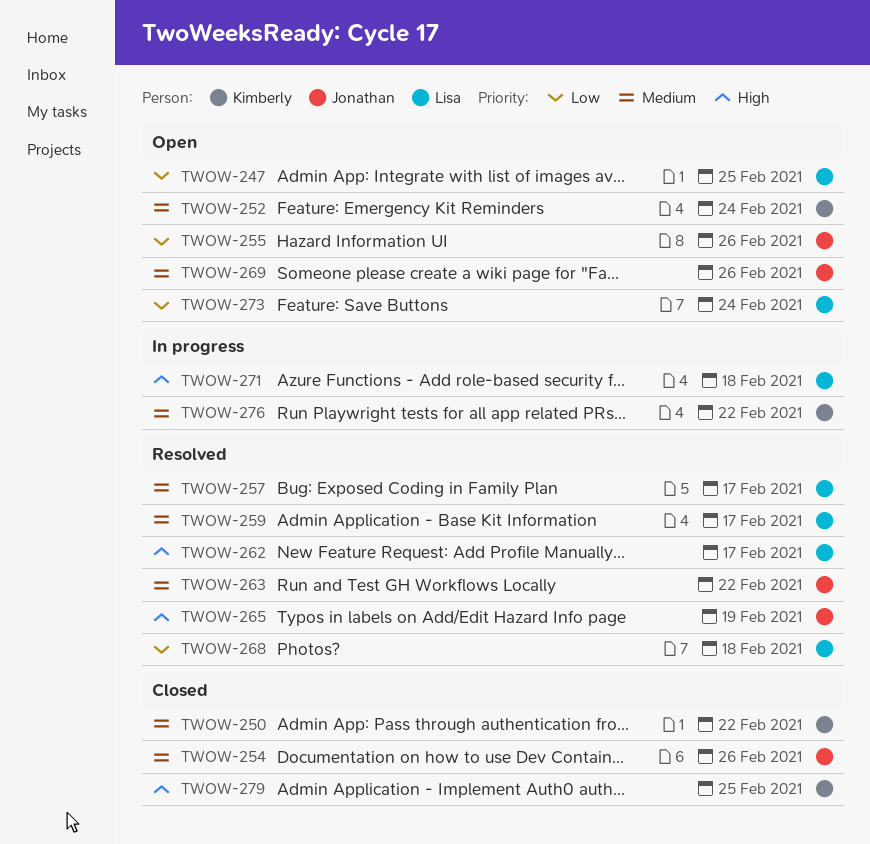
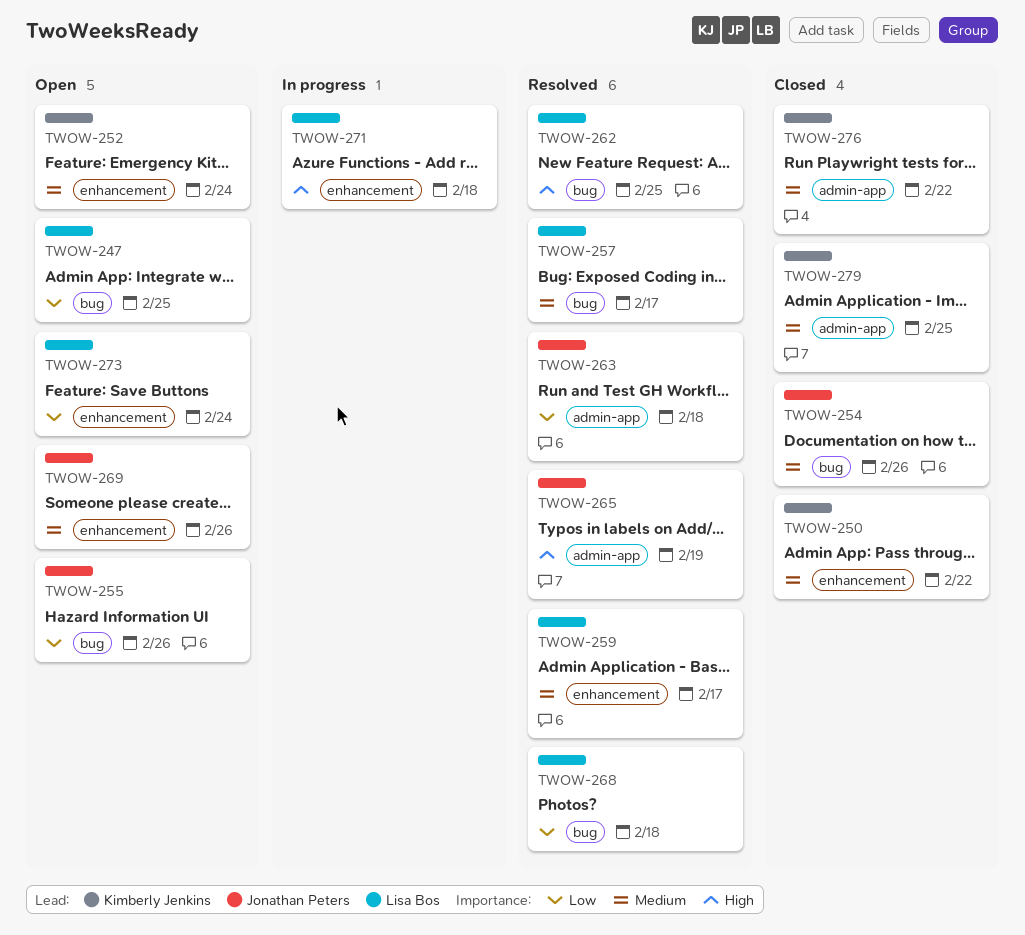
TWOW-262, due: Feb 17 -> Feb 25
TWOW-263, priority: Medium -> Low
TWOW-263, due: Feb 22 -> Feb 18
TWOW-276, status: In progress -> Closed
TWOW-279, priority: High -> Medium

